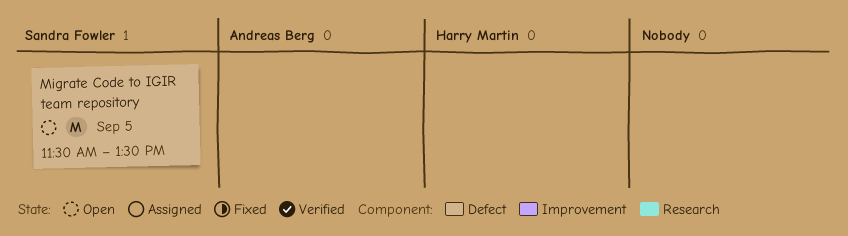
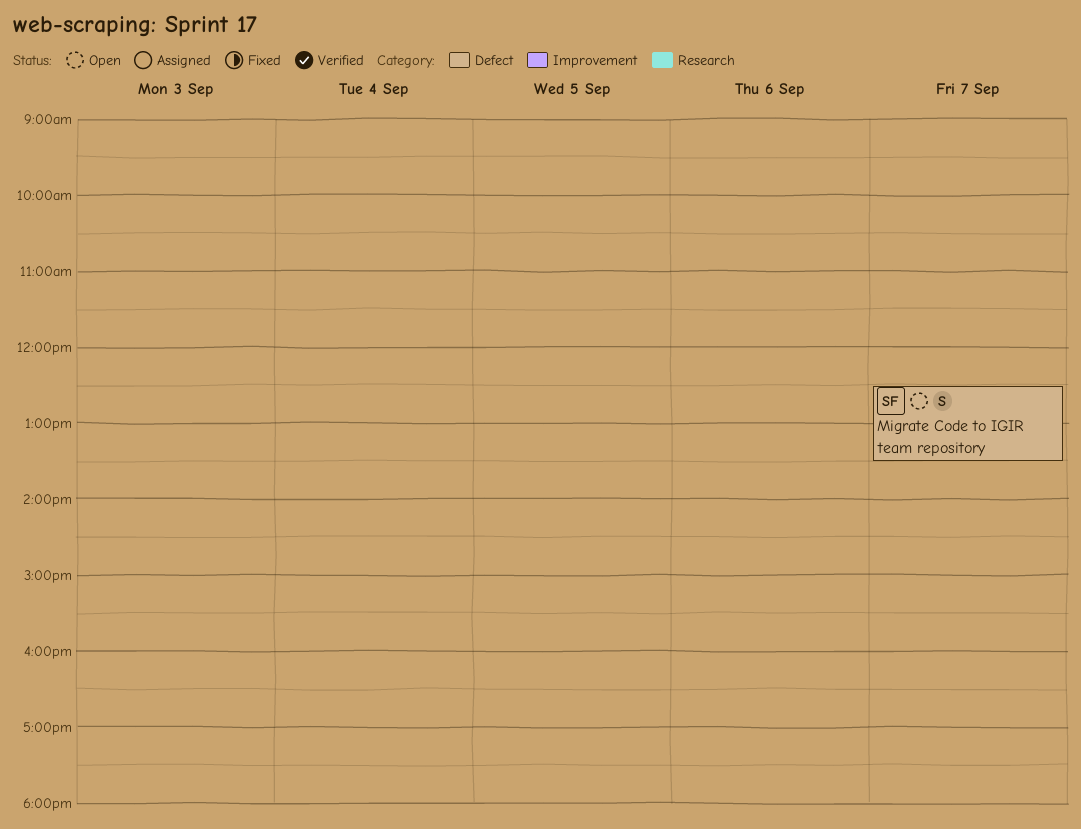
Migrate Code to IGIR team repository, estimate: M -> S
Migrate Code to IGIR team repository, day: Sep 5 -> Sep 7
Migrate Code to IGIR team repository, begins: 11:30 -> 12:30

